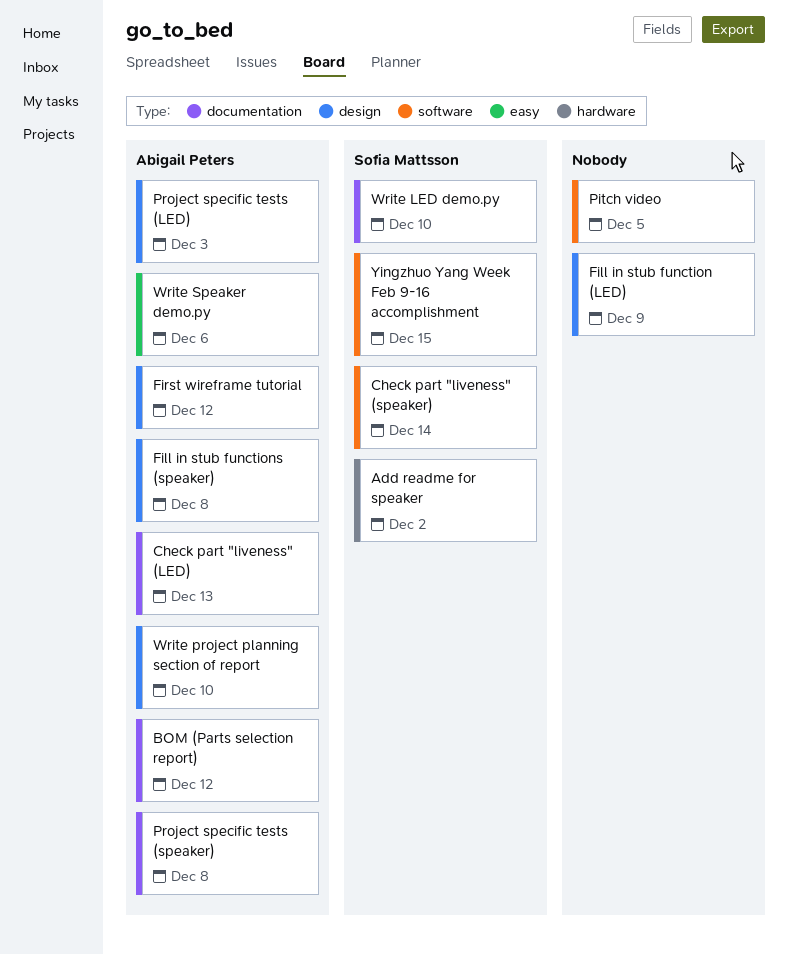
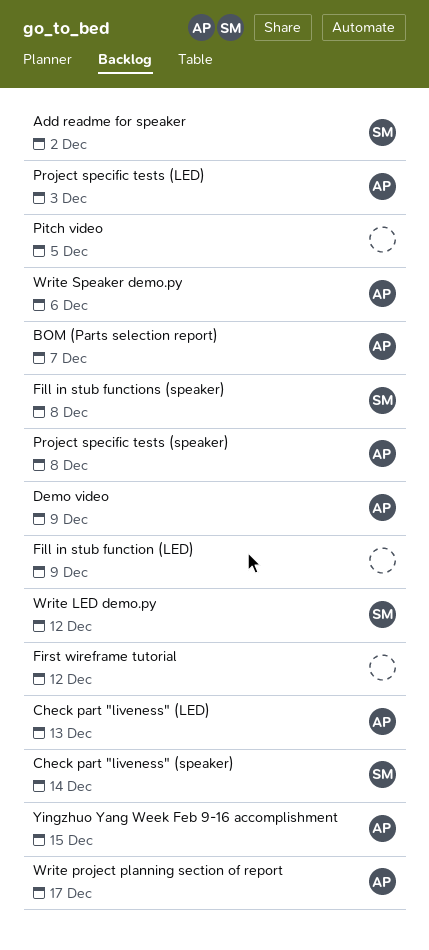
BOM (Parts selection report), due: Dec 12 -> Dec 7
Demo video: none -> present
Fill in stub functions (speaker), owner: Abigail Peters -> Sofia Mattsson
First wireframe tutorial, owner: Abigail Peters -> none
Write LED demo.py, due: Dec 10 -> Dec 12
Write project planning section of report, due: Dec 10 -> Dec 17
Yingzhuo Yang Week Feb 9-16 accomplishment, owner: Sofia Mattsson -> Abigail Peters

